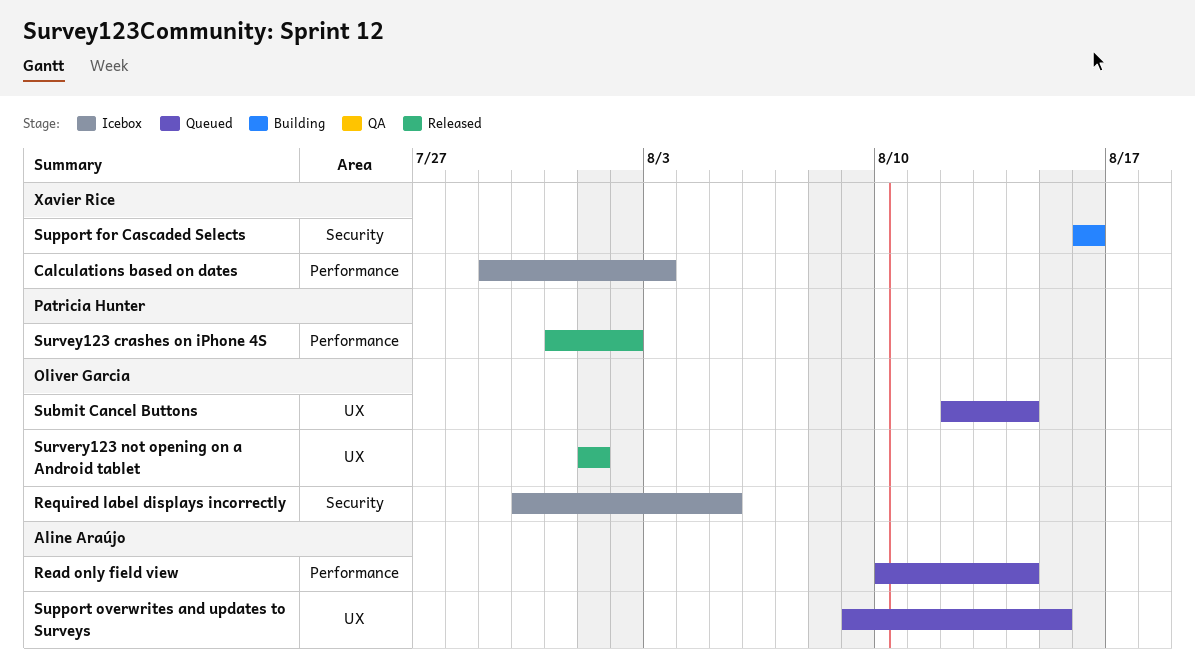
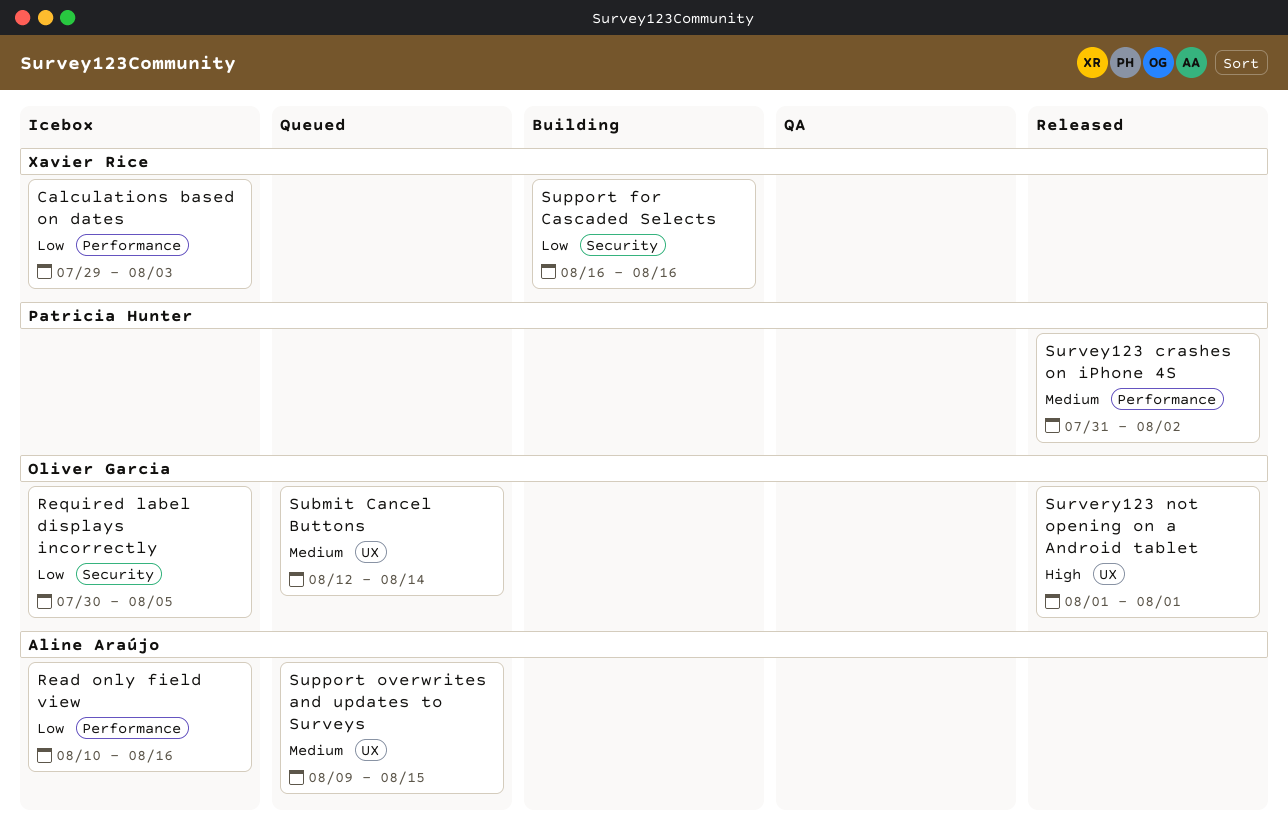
Read only field view, status: Queued -> Icebox
Read only field view, due: Aug 14 -> Aug 16

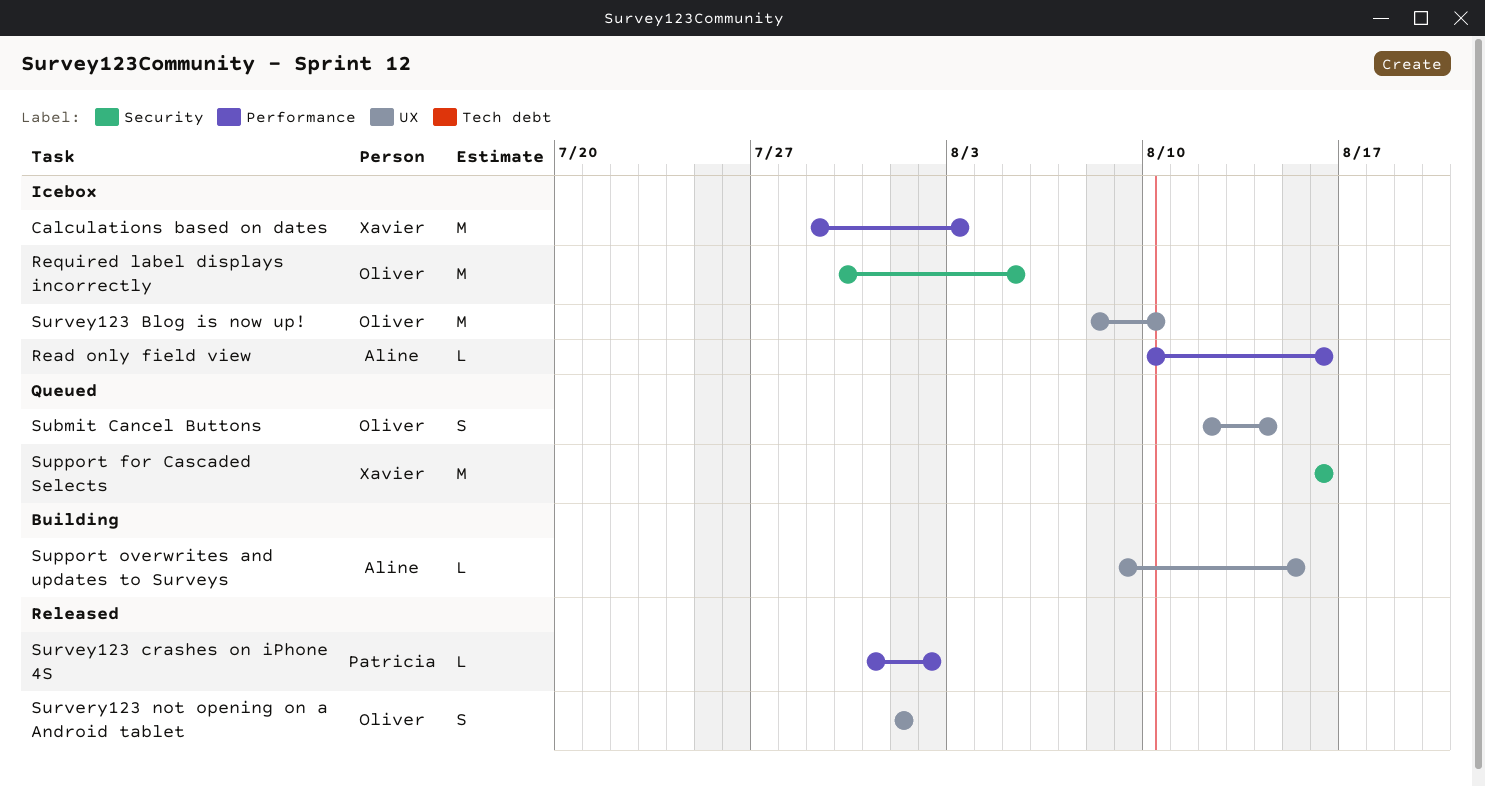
Support for Cascaded Selects, status: Building -> Queued
Support overwrites and updates to Surveys, status: Queued -> Building
Survey123 Blog is now up!: none -> present

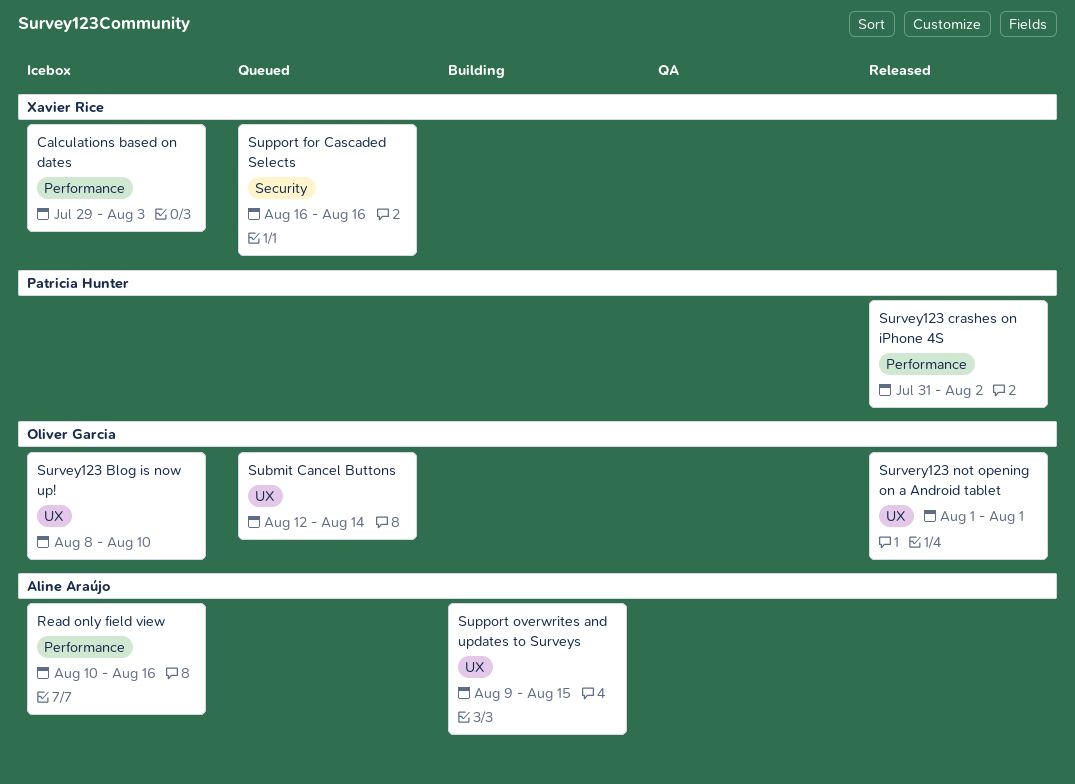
Required label displays incorrectly: present -> none

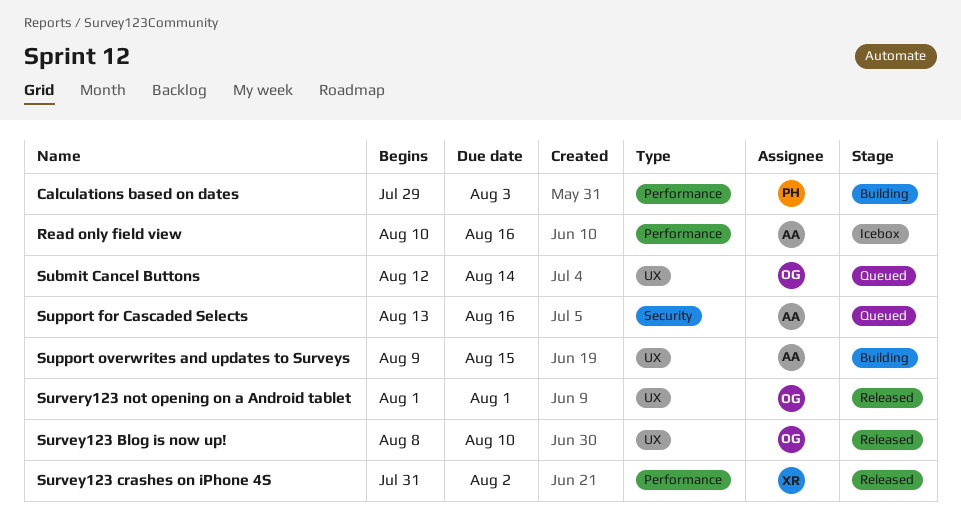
Calculations based on dates, status: Icebox -> Building
Calculations based on dates, owner: Xavier Rice -> Patricia Hunter
Support for Cascaded Selects, owner: Xavier Rice -> Aline Araújo
Support for Cascaded Selects, start: Aug 16 -> Aug 13
Survey123 Blog is now up!, status: Icebox -> Released
Survey123 crashes on iPhone 4S, owner: Patricia Hunter -> Xavier Rice

